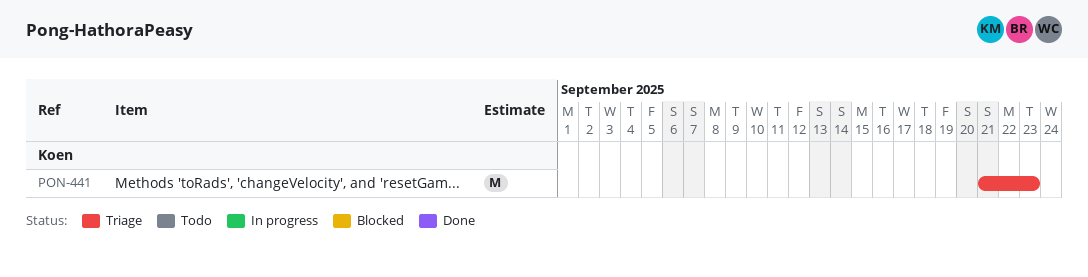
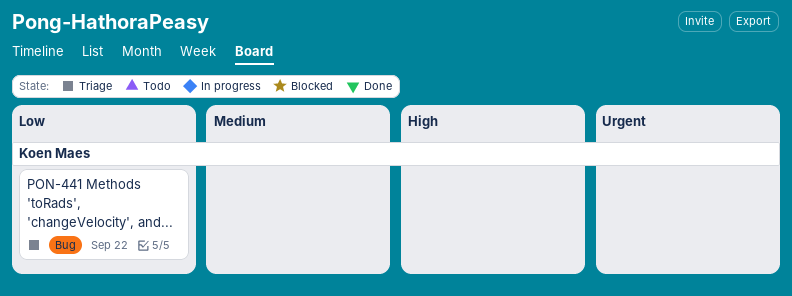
PON-441, due: Sep 23 -> Sep 22

